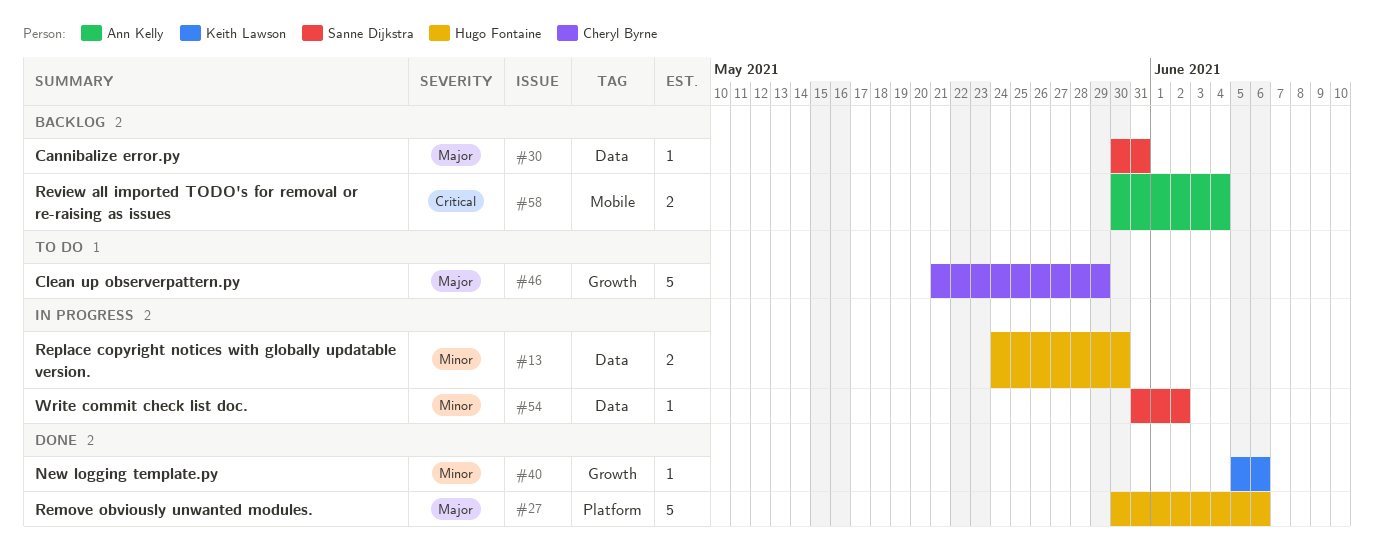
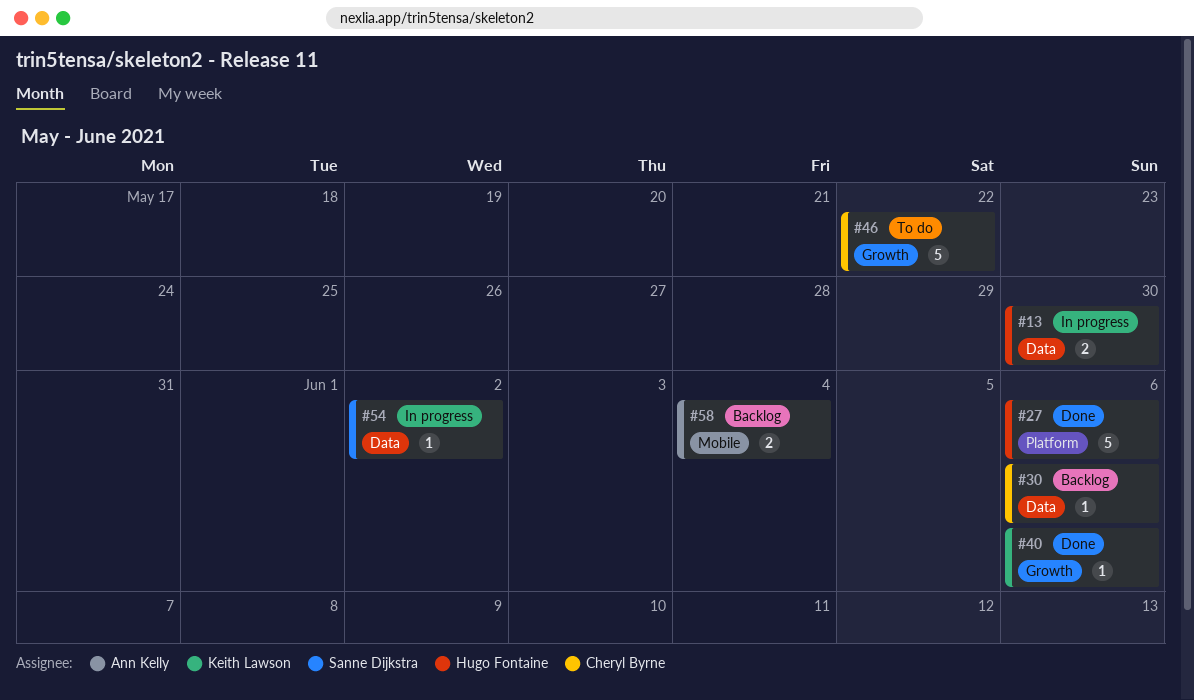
#30, owner: Sanne Dijkstra -> Cheryl Byrne
#30, due: May 31 -> Jun 6
#46, due: May 29 -> May 22

